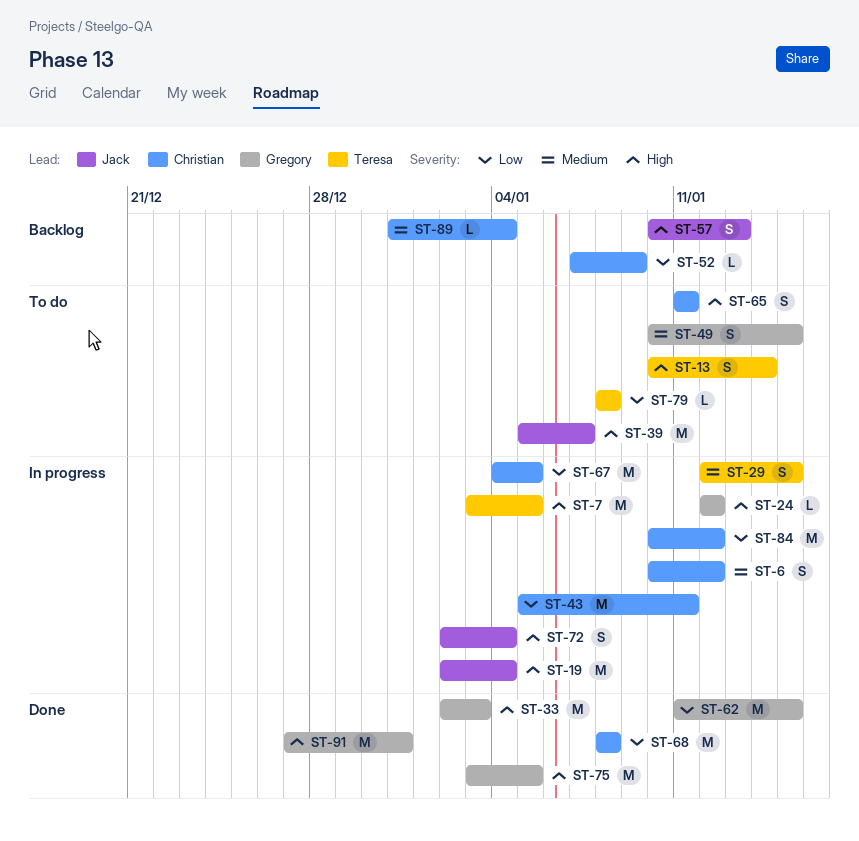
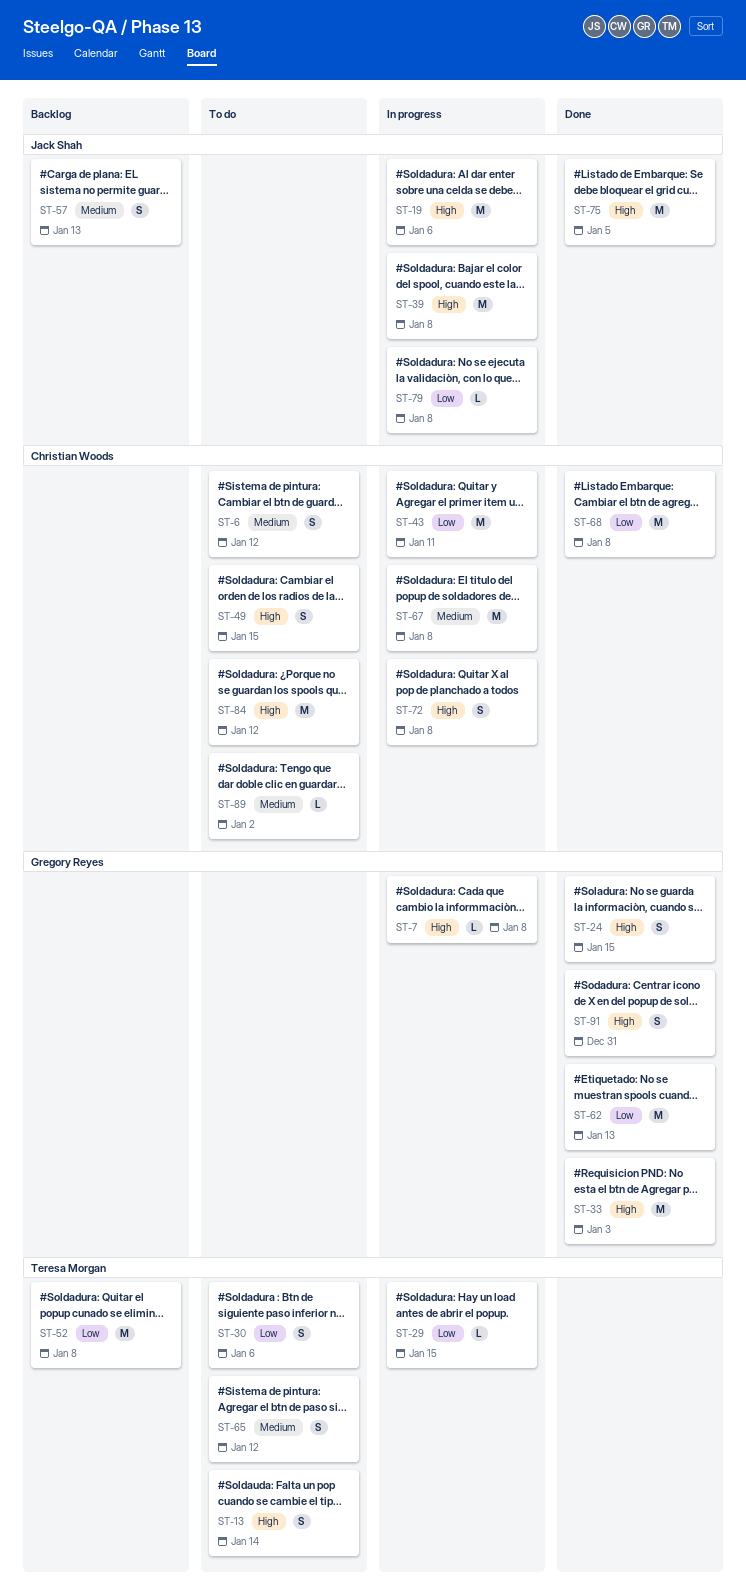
ST-6, status: In progress -> To do
ST-7, owner: Teresa Morgan -> Gregory Reyes
ST-7, estimate: M -> L
ST-7, due: Jan 5 -> Jan 8
ST-19, due: Jan 4 -> Jan 6
ST-24, status: In progress -> Done
ST-24, estimate: L -> S
ST-24, due: Jan 12 -> Jan 15
ST-29, priority: Medium -> Low
ST-29, estimate: S -> L
ST-30: none -> present
ST-39, status: To do -> In progress
ST-39, due: Jan 7 -> Jan 8
ST-49, owner: Gregory Reyes -> Christian Woods
ST-49, priority: Medium -> High
ST-52, owner: Christian Woods -> Teresa Morgan
ST-52, estimate: L -> M
ST-52, due: Jan 9 -> Jan 8
ST-57, priority: High -> Medium
ST-62, due: Jan 15 -> Jan 13
ST-65, owner: Christian Woods -> Teresa Morgan
ST-65, priority: High -> Medium
ST-65, due: Jan 11 -> Jan 12
ST-67, priority: Low -> Medium
ST-67, due: Jan 5 -> Jan 8
ST-72, owner: Jack Shah -> Christian Woods
ST-72, due: Jan 4 -> Jan 8
ST-75, owner: Gregory Reyes -> Jack Shah
ST-79, status: To do -> In progress
ST-79, owner: Teresa Morgan -> Jack Shah
ST-84, status: In progress -> To do
ST-84, priority: Low -> High
ST-89, status: Backlog -> To do
ST-89, due: Jan 4 -> Jan 2
ST-91, estimate: M -> S

